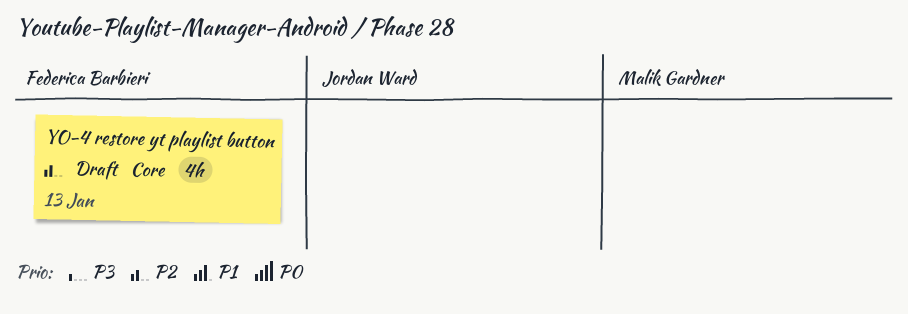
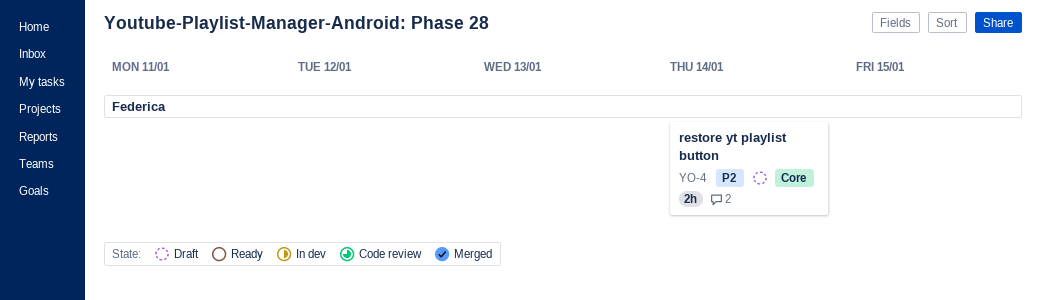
YO-4, estimate: 4h -> 2h
YO-4, due: Jan 13 -> Jan 14

